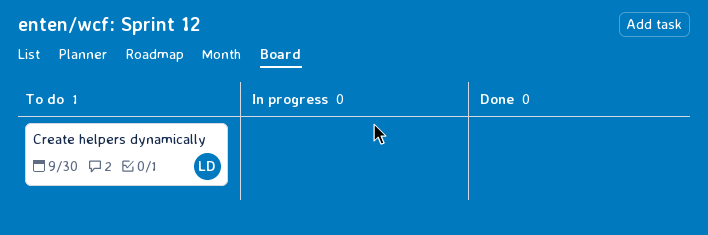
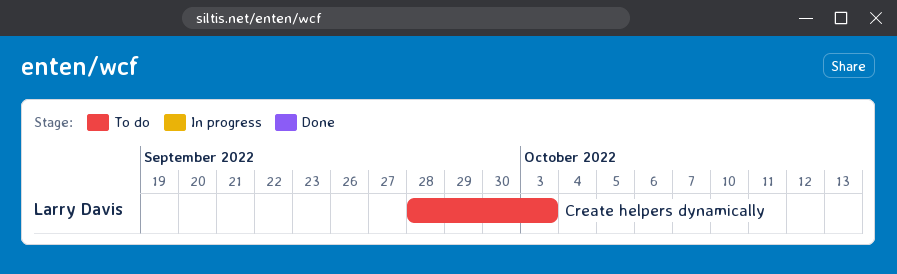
Create helpers dynamically, due: Sep 30 -> Oct 3

